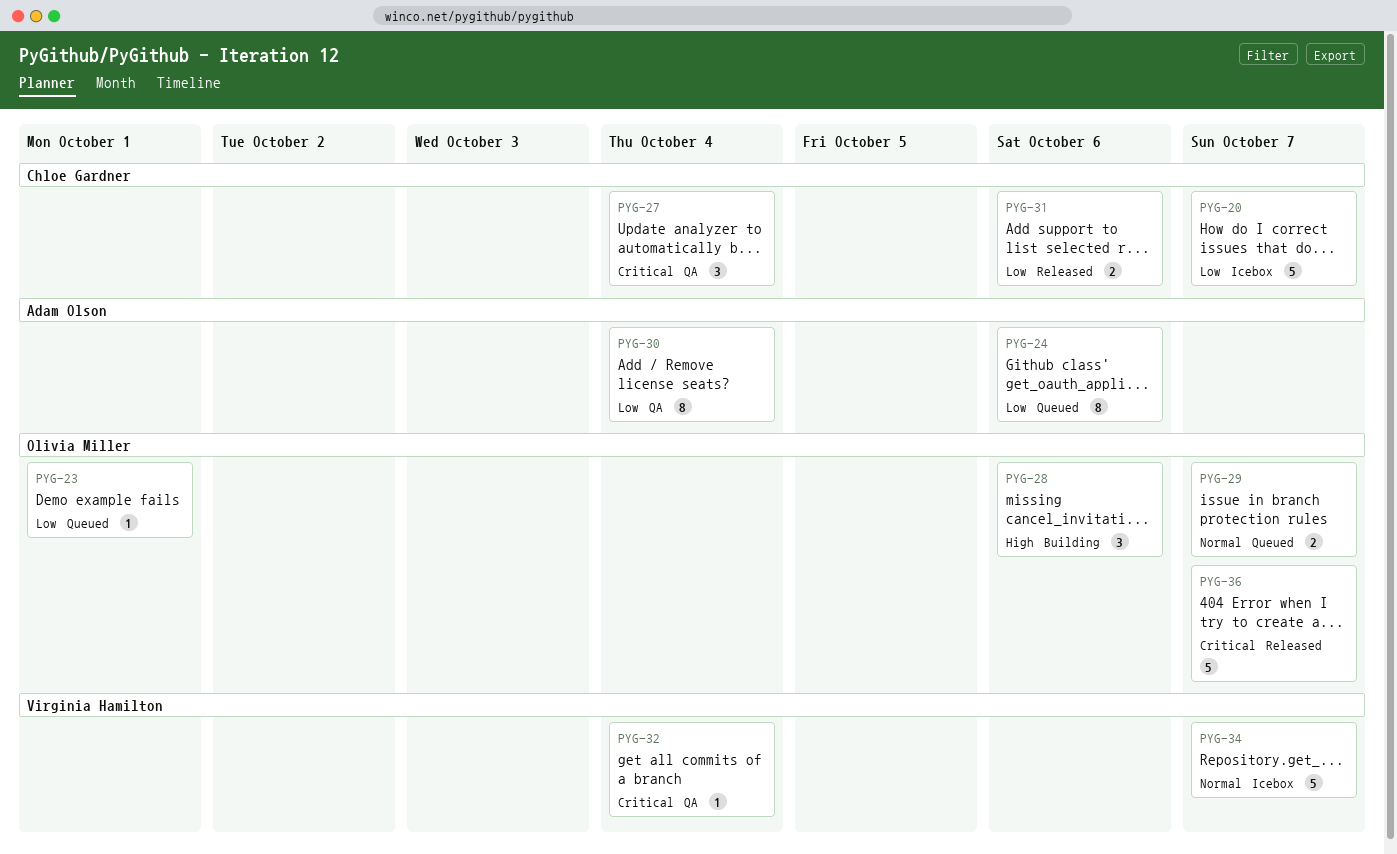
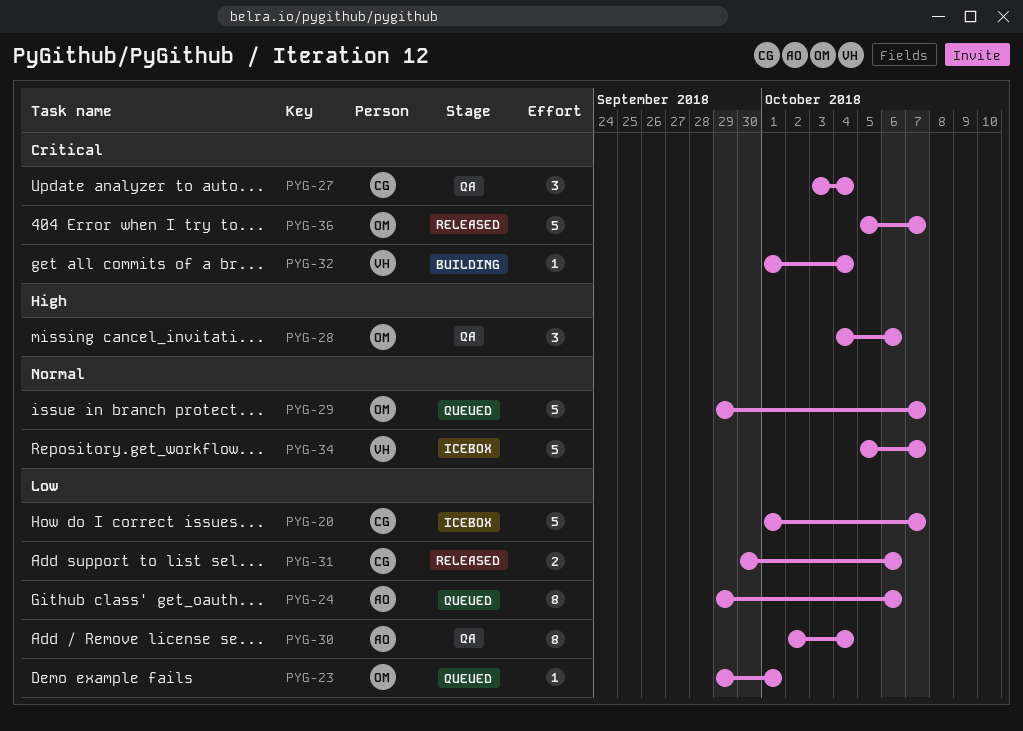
PYG-28, status: Building -> QA
PYG-29, estimate: 2 -> 5
PYG-32, status: QA -> Building

